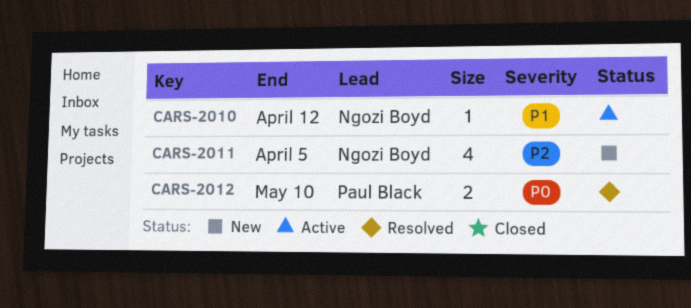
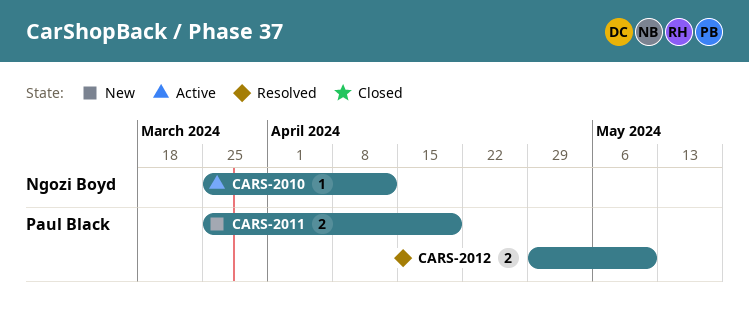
CARS-2011, owner: Ngozi Boyd -> Paul Black
CARS-2011, estimate: 4 -> 2
CARS-2011, due: Apr 5 -> Apr 19

